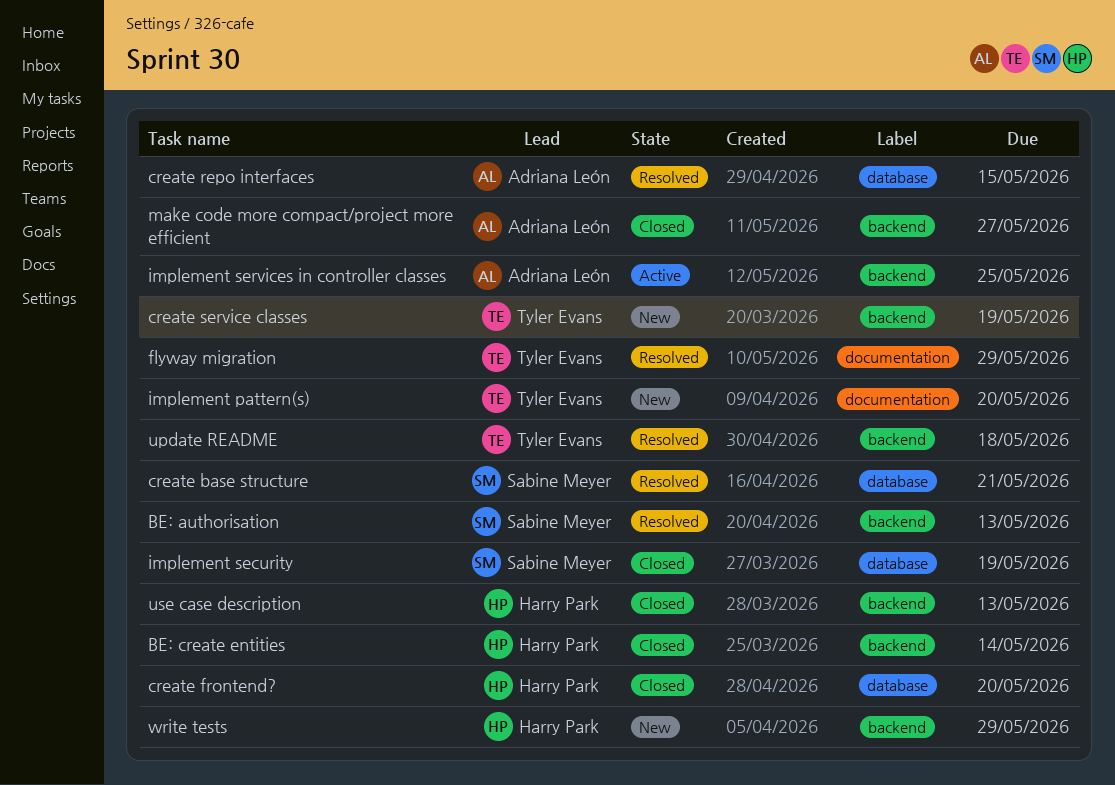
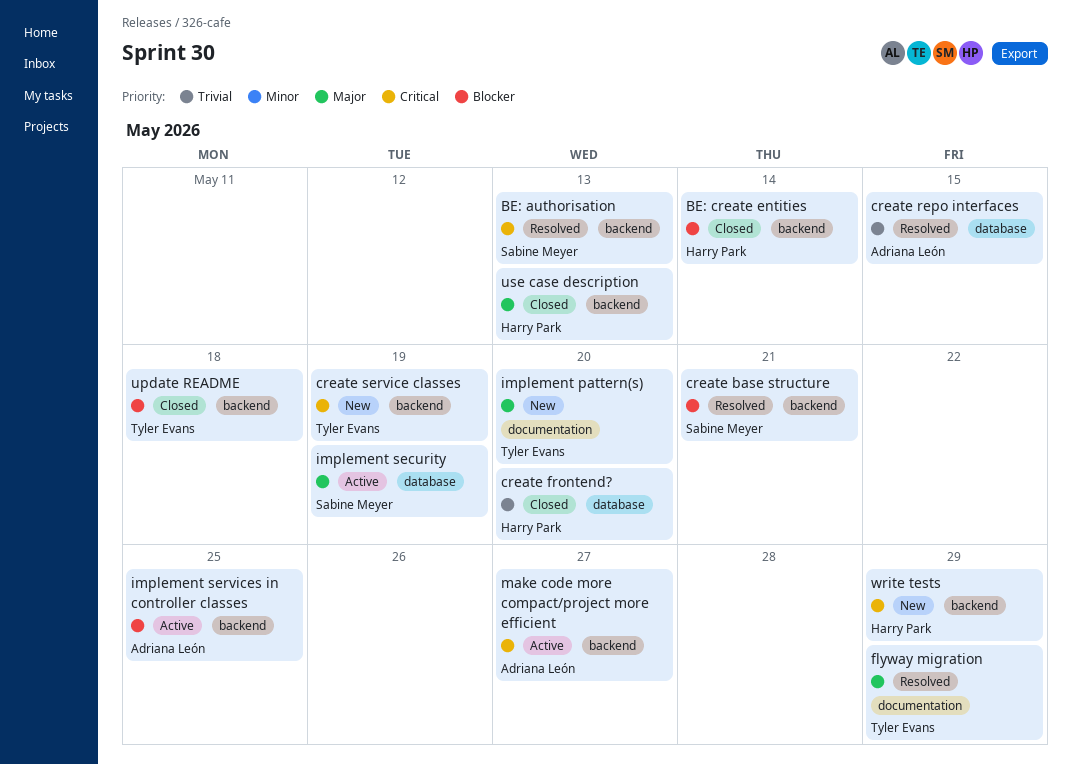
create base structure, label: database -> backend
implement security, status: Closed -> Active
make code more compact/project more efficient, status: Closed -> Active
update README, status: Resolved -> Closed

